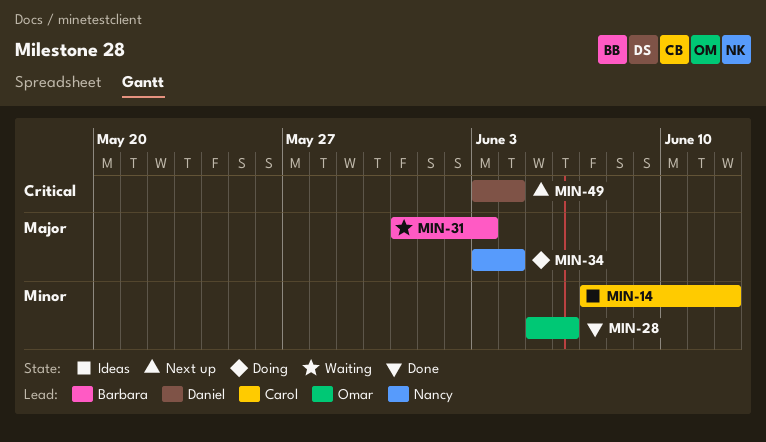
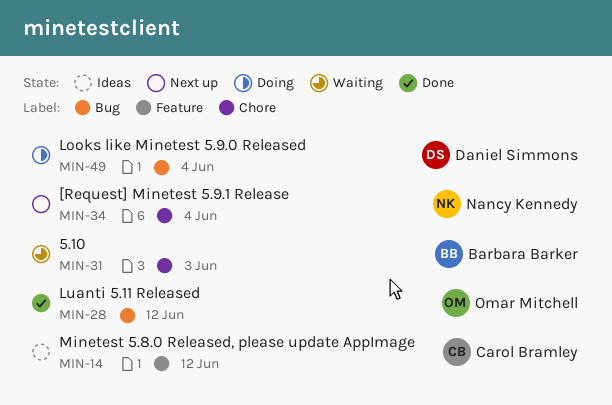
MIN-28, due: Jun 6 -> Jun 12
MIN-34, status: Doing -> Next up
MIN-49, status: Next up -> Doing

